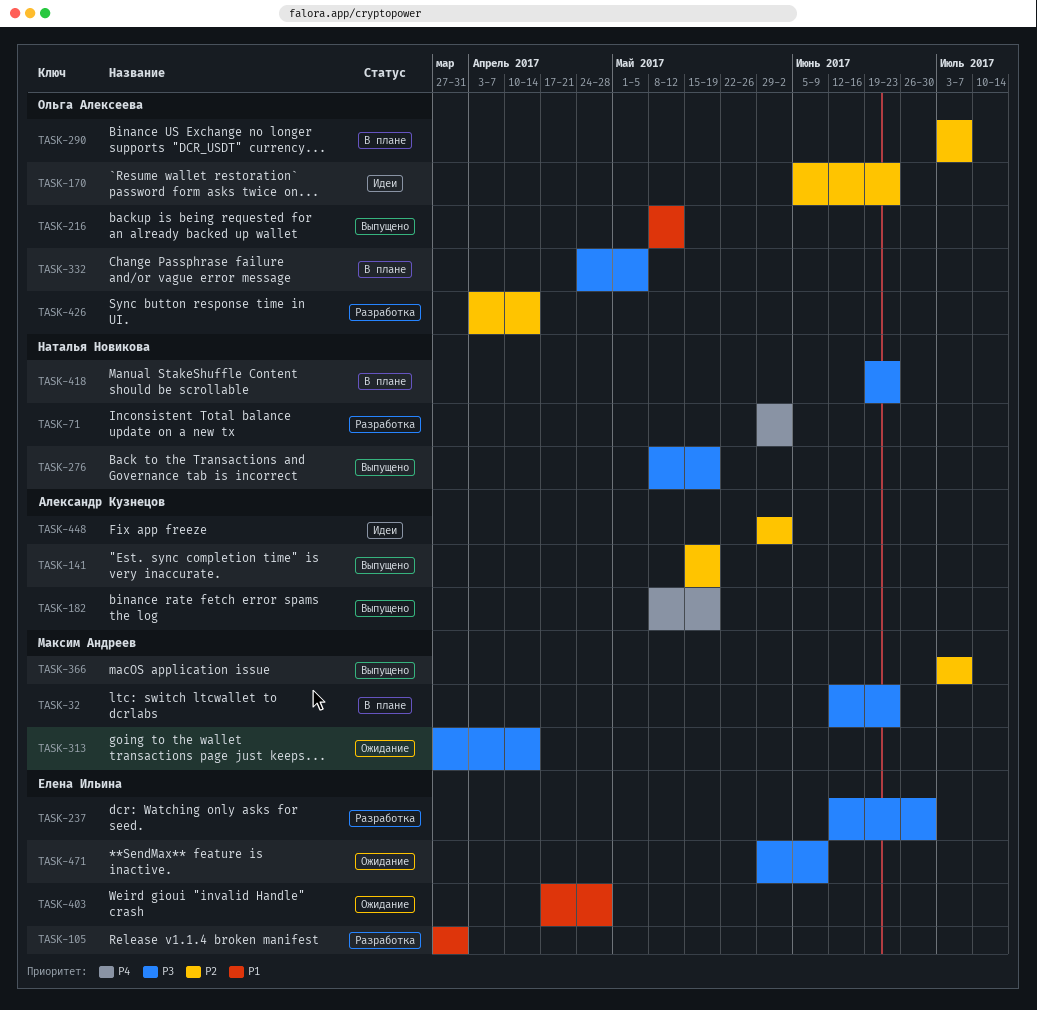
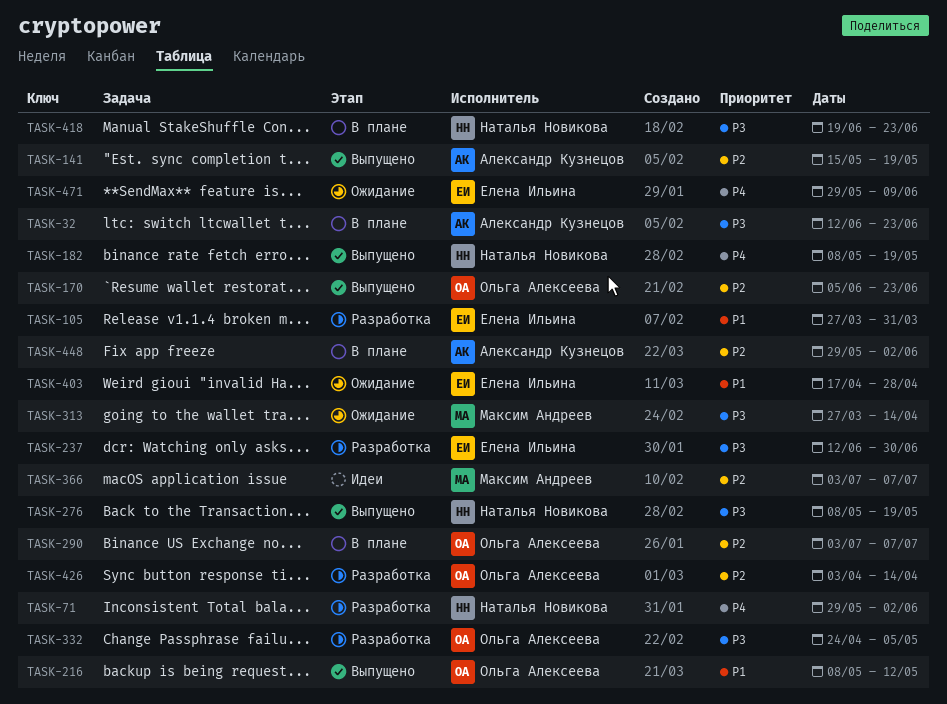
TASK-32, owner: Максим Андреев -> Александр Кузнецов
TASK-170, status: Идеи -> Выпущено
TASK-182, owner: Александр Кузнецов -> Наталья Новикова
TASK-332, status: В плане -> Разработка
TASK-366, status: Выпущено -> Идеи
TASK-448, status: Идеи -> В плане
TASK-471, priority: P3 -> P4

